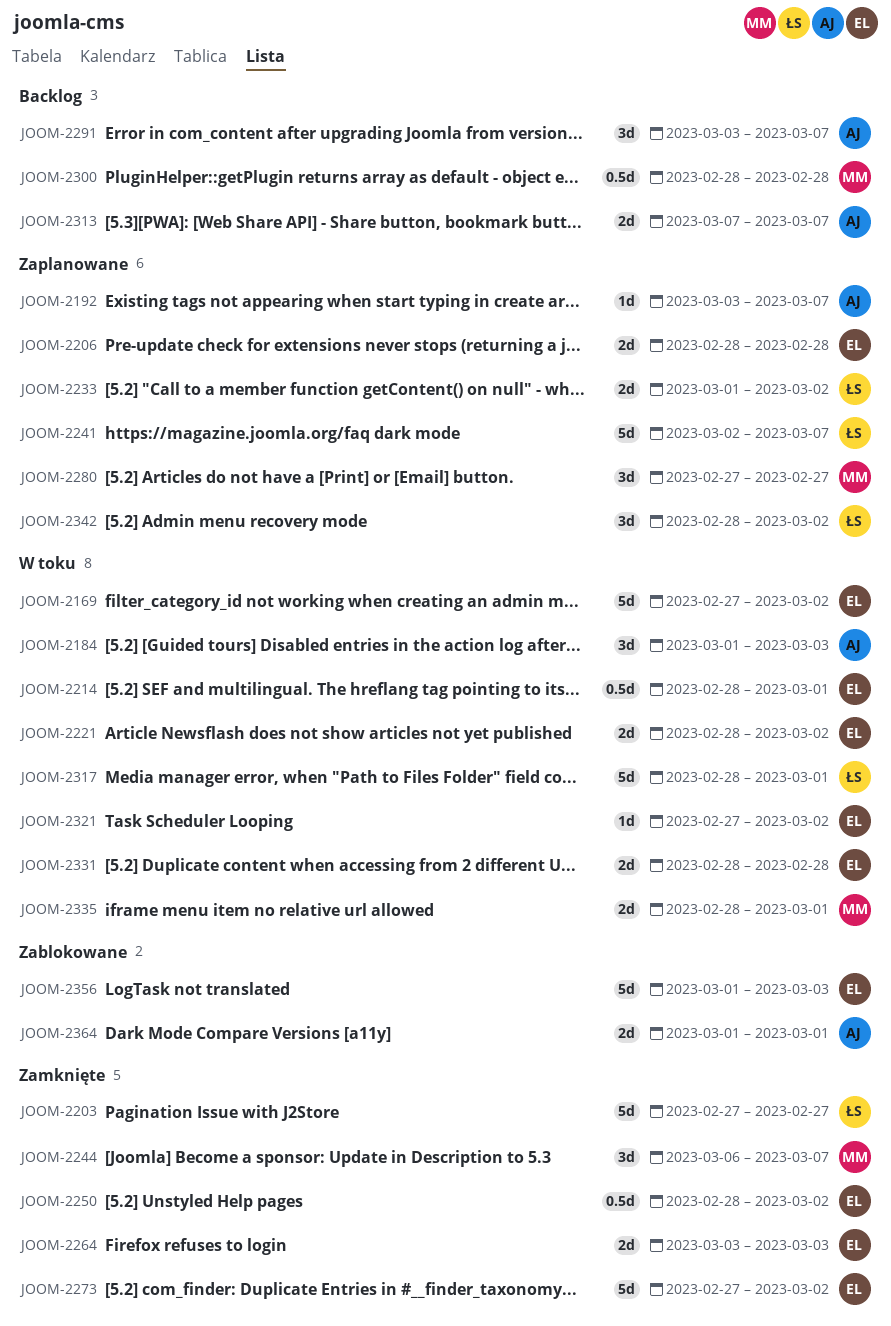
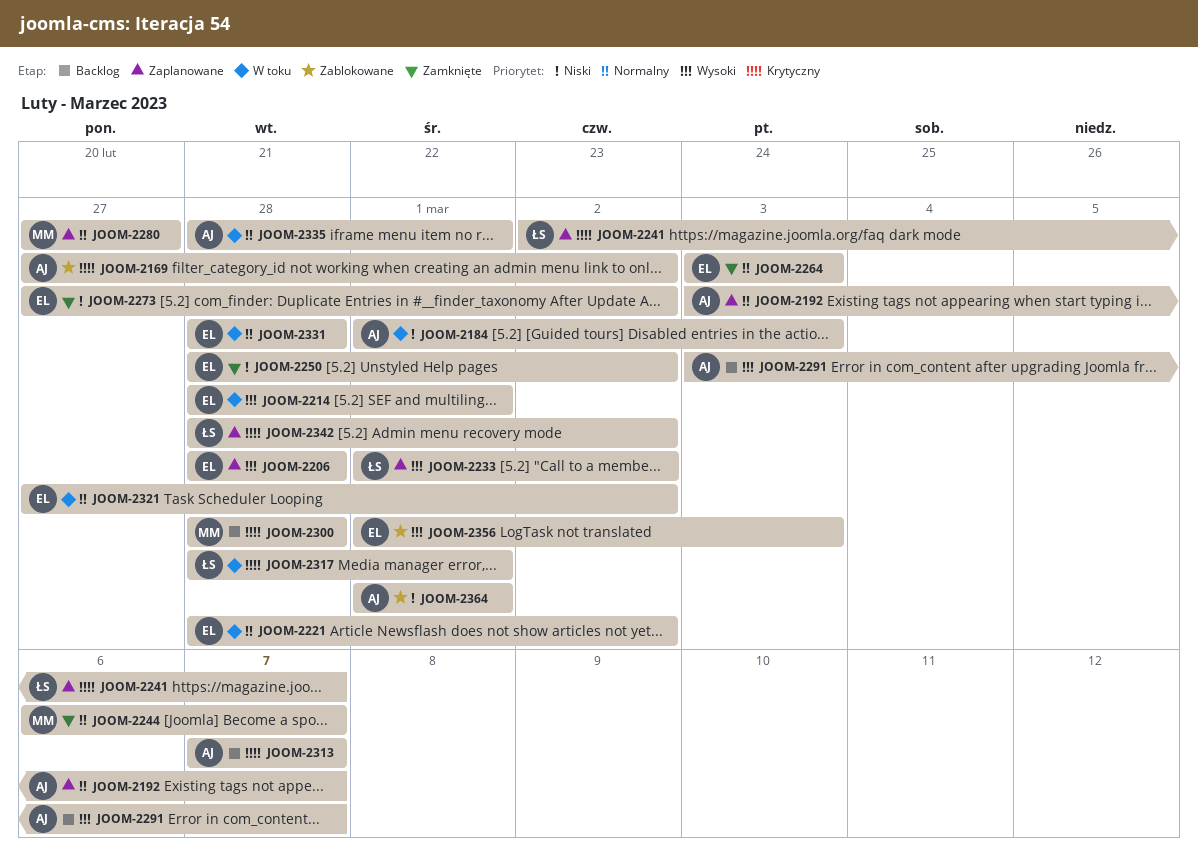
JOOM-2169, status: W toku -> Zablokowane
JOOM-2169, owner: EL -> AJ
JOOM-2203: present -> none
JOOM-2335, owner: MM -> AJ

